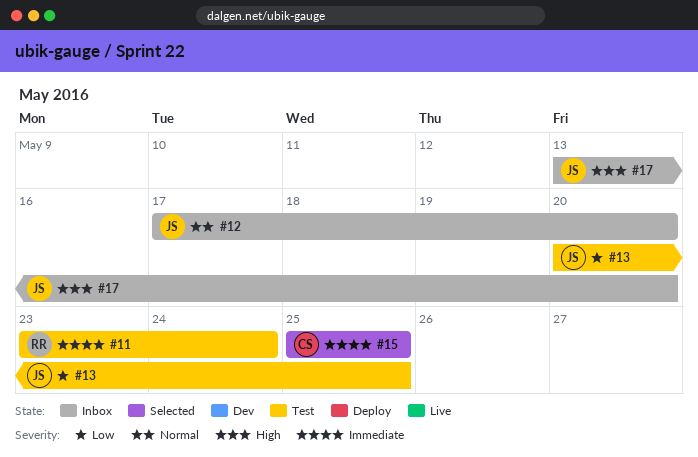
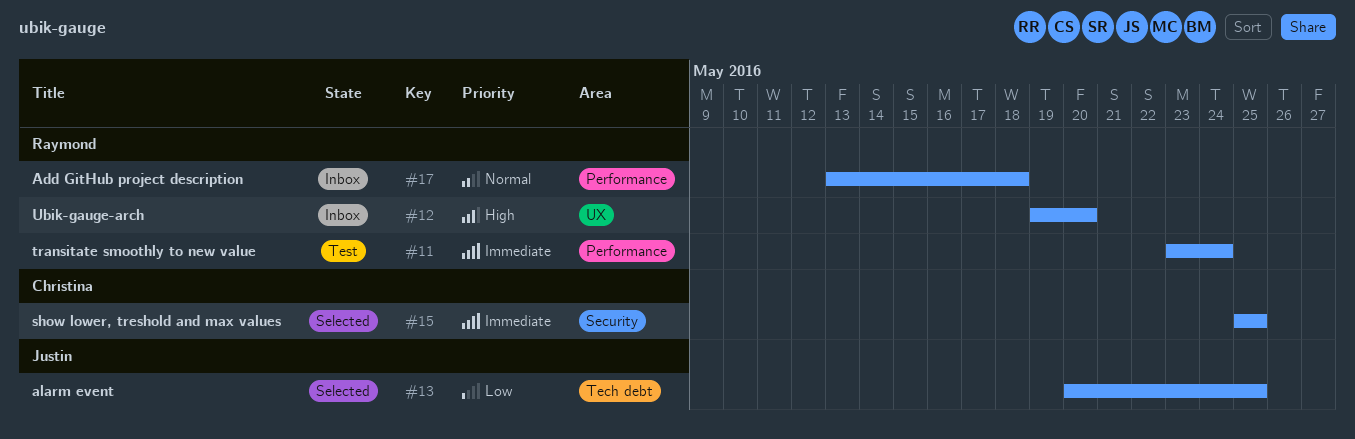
#12, owner: Justin -> Raymond
#12, priority: Normal -> High
#12, start: May 17 -> May 19
#13, status: Test -> Selected
#17, owner: Justin -> Raymond
#17, priority: High -> Normal
#17, due: May 20 -> May 18

